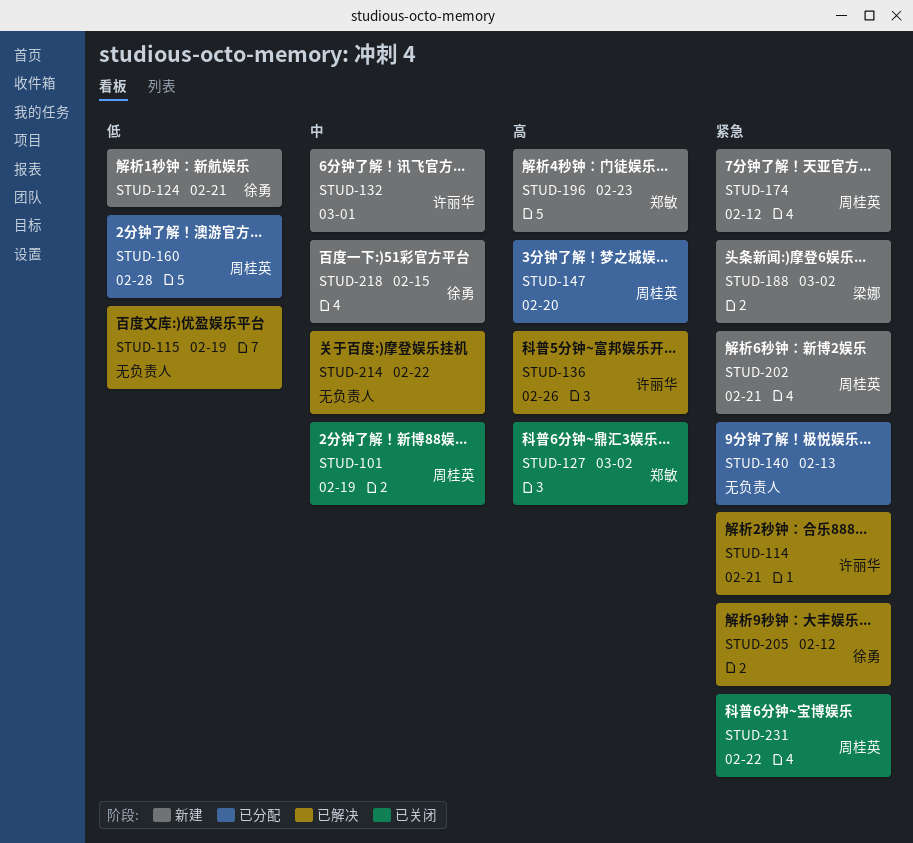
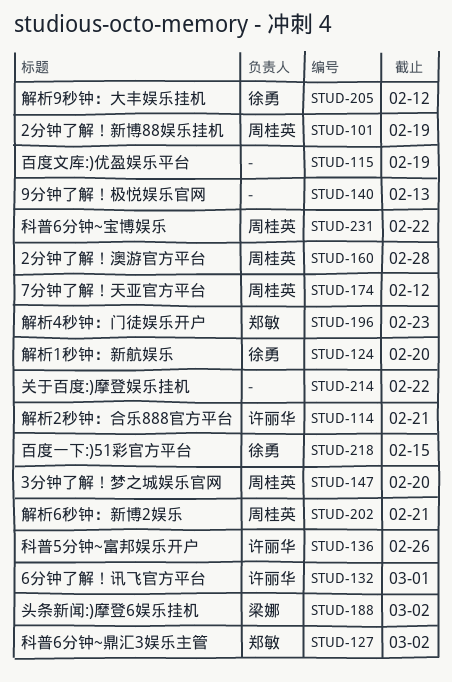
STUD-124, due: Feb 21 -> Feb 20

